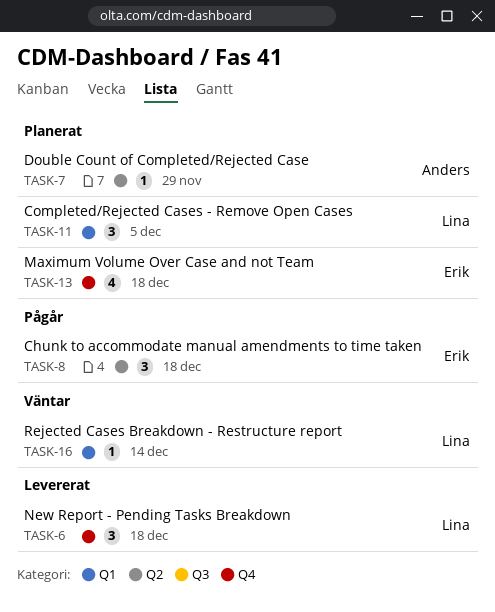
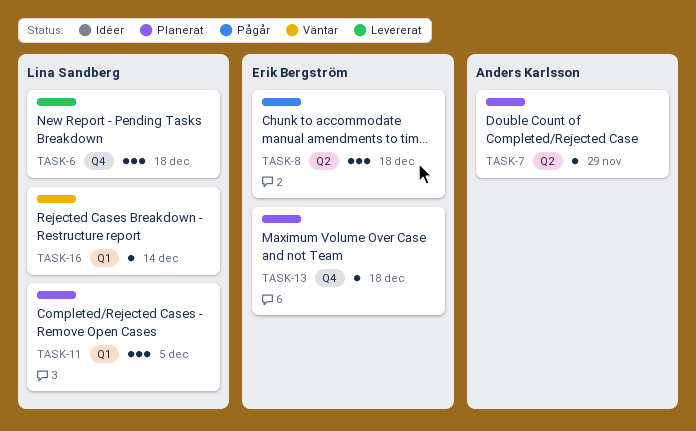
TASK-13, estimate: 4 -> 1

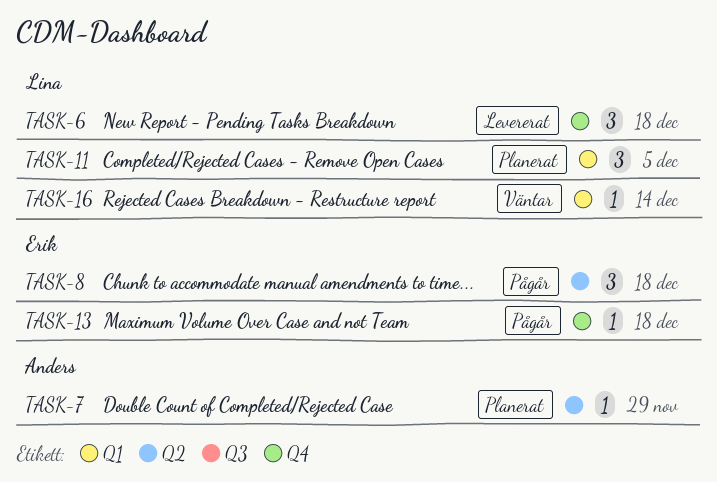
TASK-13, status: Planerat -> Pågår

